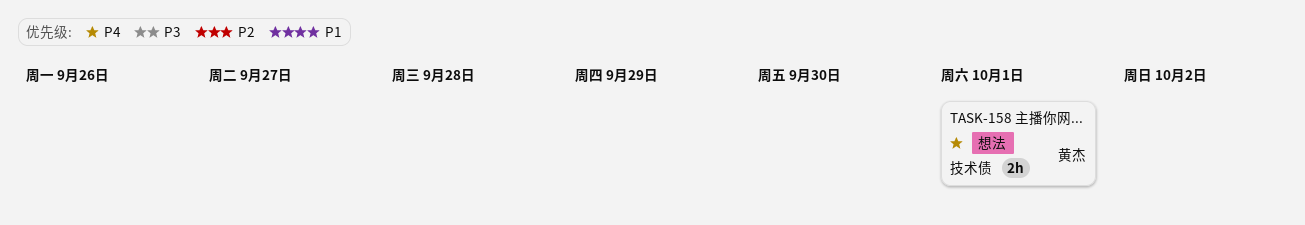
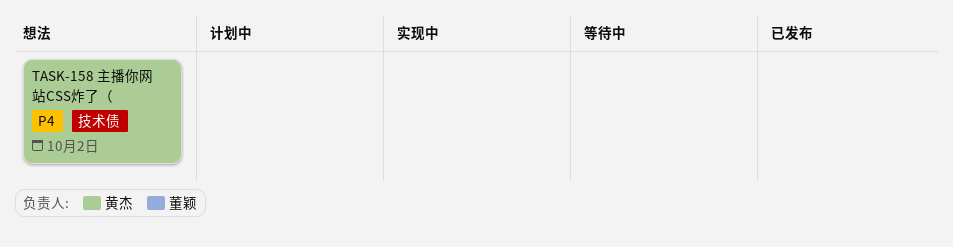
TASK-158, due: Oct 1 -> Oct 2

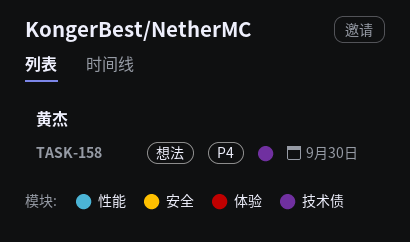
TASK-158, due: Oct 2 -> Sep 30

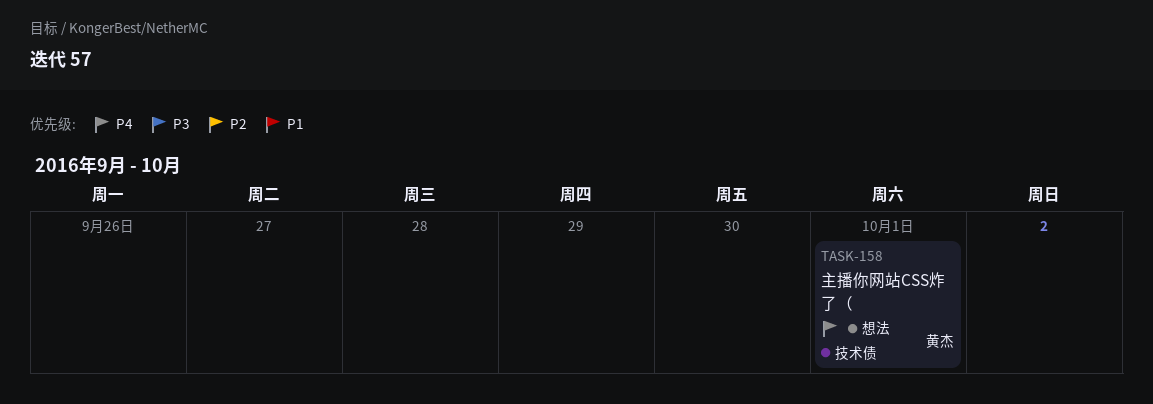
TASK-158, due: Sep 30 -> Oct 1

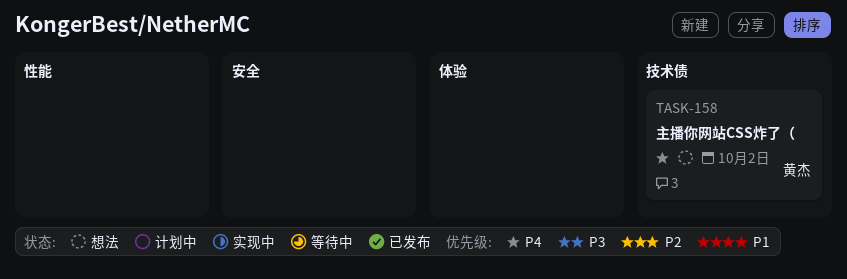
TASK-158, due: Oct 1 -> Oct 2

